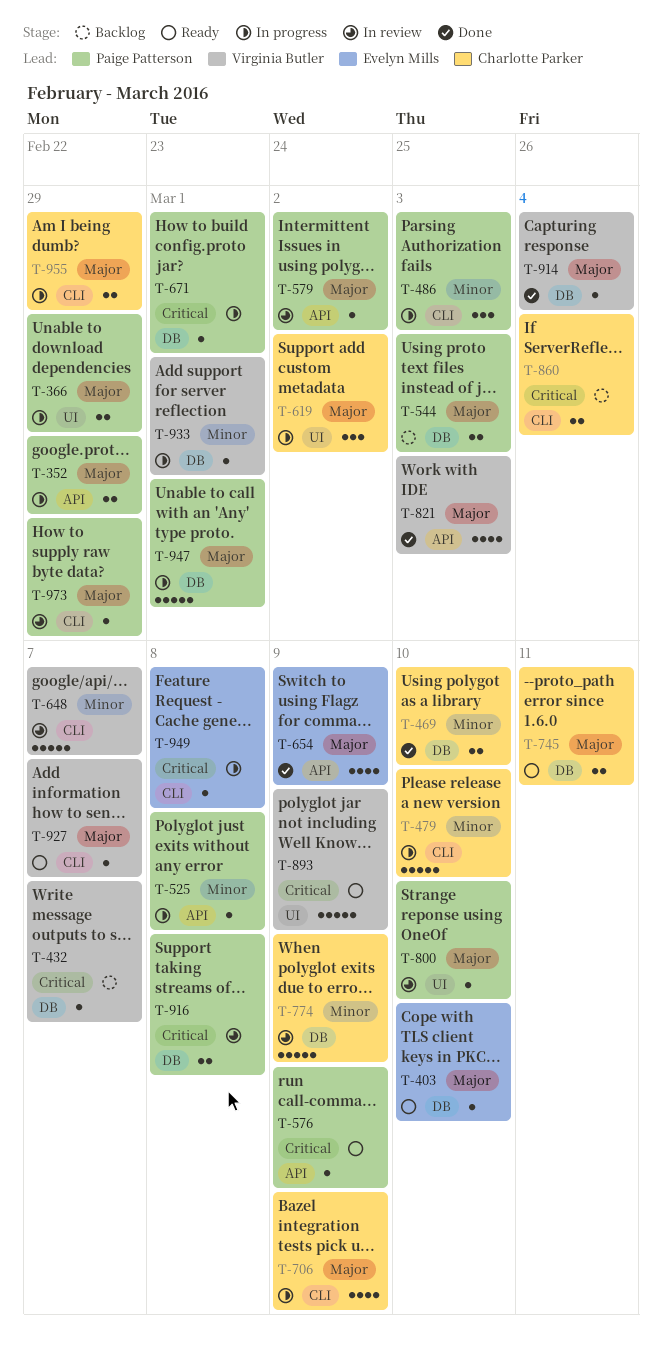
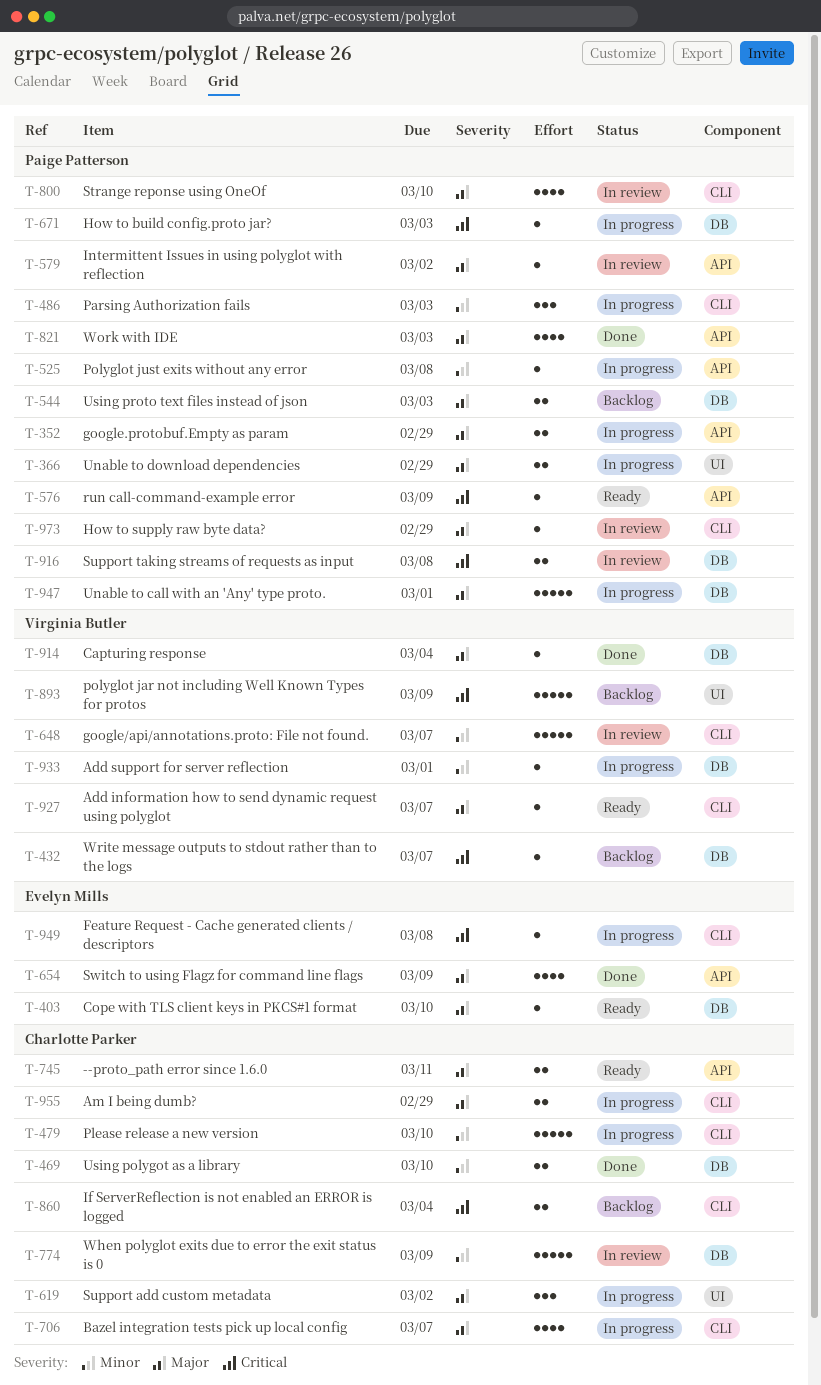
T-671, due: Mar 1 -> Mar 3
T-706, due: Mar 9 -> Mar 7
T-745, label: DB -> API
T-800, label: UI -> CLI
T-800, estimate: 1 -> 4
T-821, owner: Virginia Butler -> Paige Patterson
T-893, status: Ready -> Backlog

